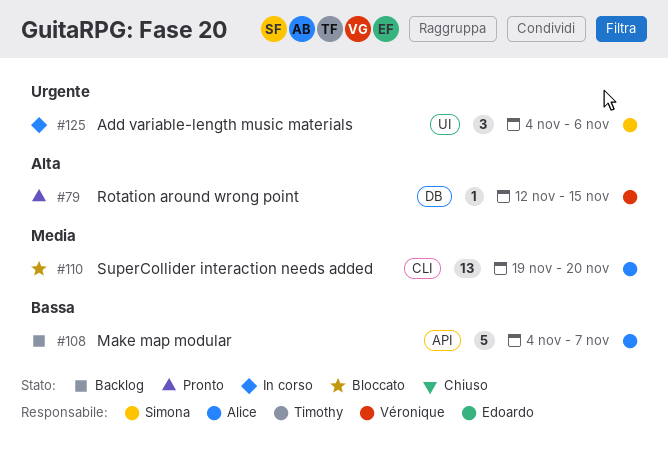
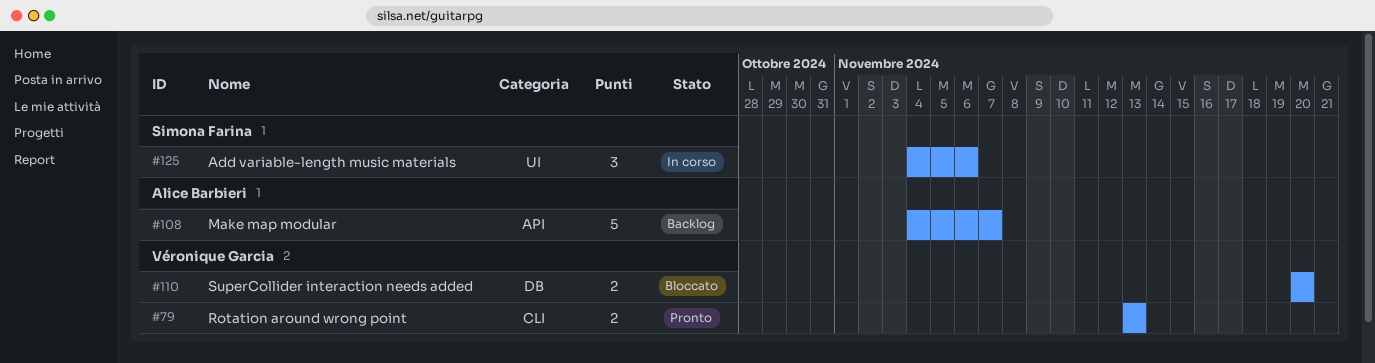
#79, label: DB -> CLI
#79, estimate: 1 -> 2
#79, start: Nov 12 -> Nov 13
#79, due: Nov 15 -> Nov 13
#110, owner: Alice Barbieri -> Véronique Garcia
#110, label: CLI -> DB
#110, estimate: 13 -> 2
#110, start: Nov 19 -> Nov 20

